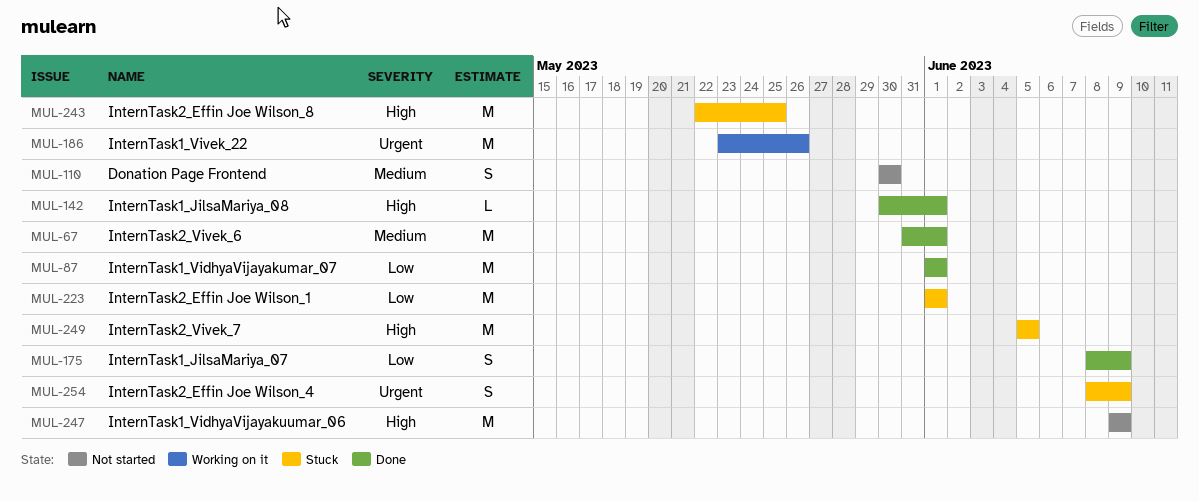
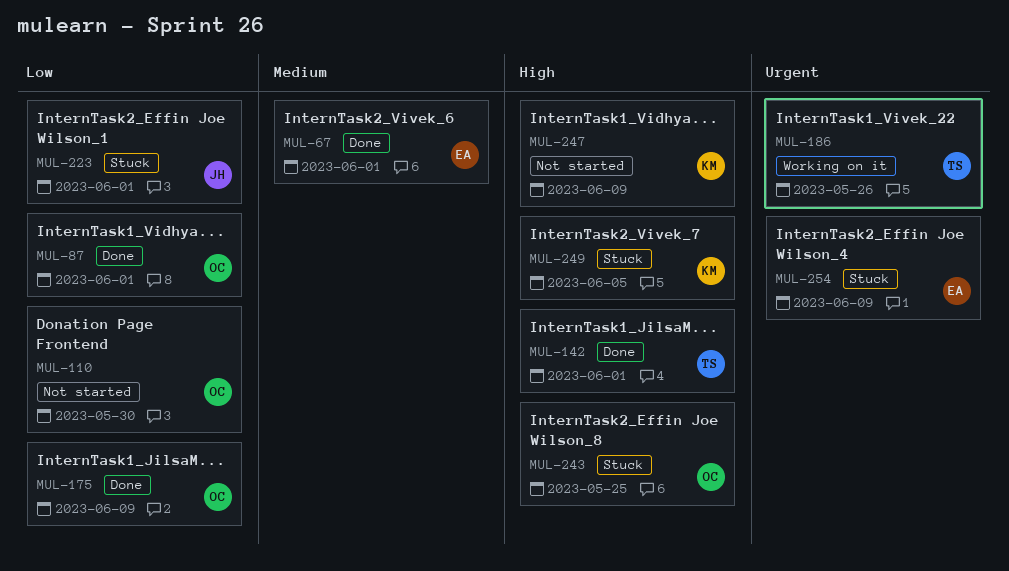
MUL-110, priority: Medium -> Low

